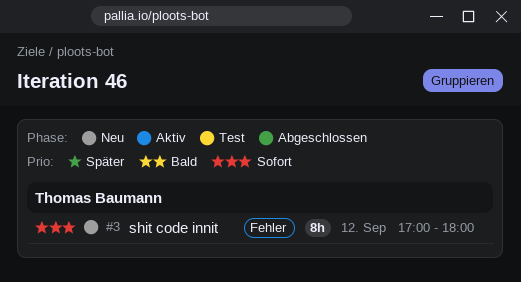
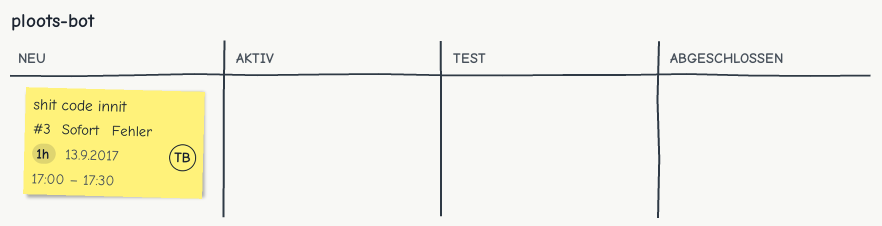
#3, estimate: 8h -> 1h
#3, day: Sep 12 -> Sep 13
#3, ends: 18:00 -> 17:30

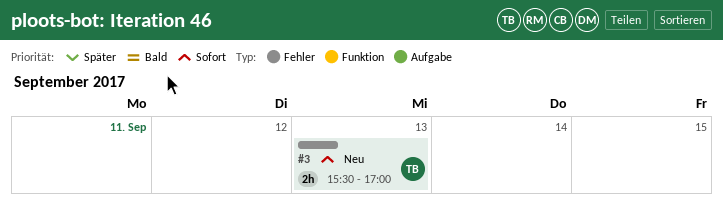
#3, estimate: 1h -> 2h
#3, begins: 17:00 -> 15:30
#3, ends: 17:30 -> 17:00

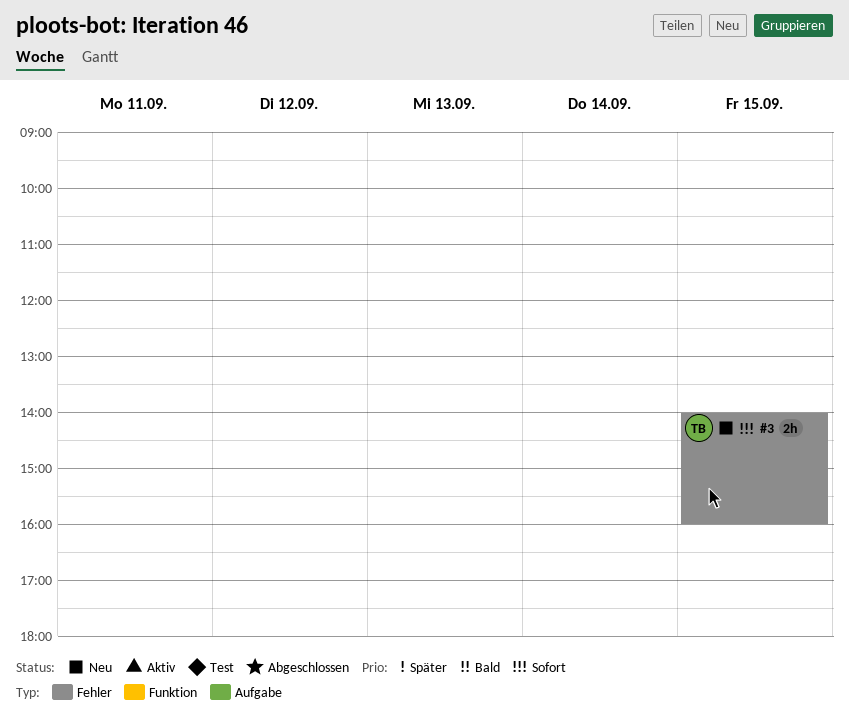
#3, day: Sep 13 -> Sep 15
#3, begins: 15:30 -> 14:00
#3, ends: 17:00 -> 16:00

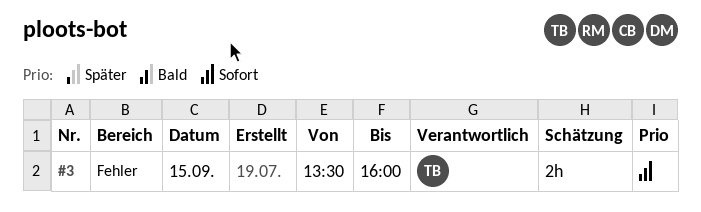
#3, begins: 14:00 -> 13:30

